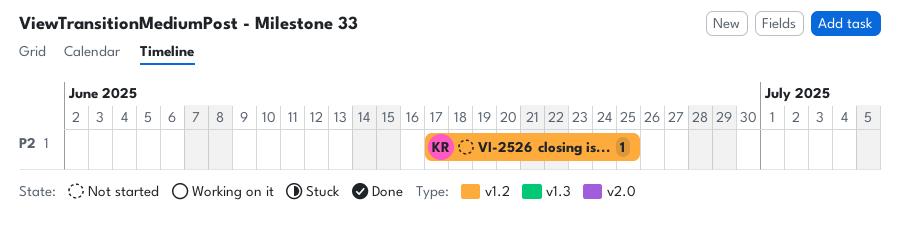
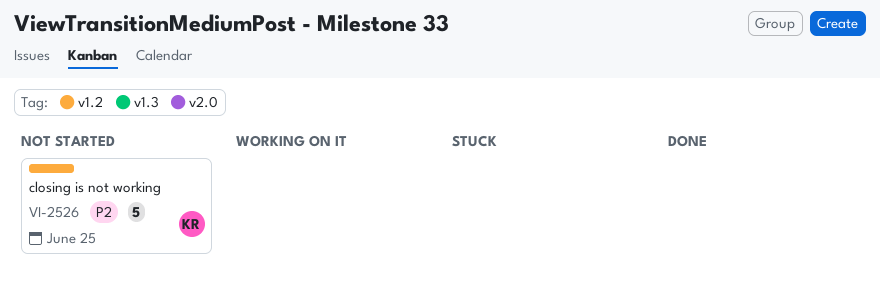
VI-2526, estimate: 1 -> 5

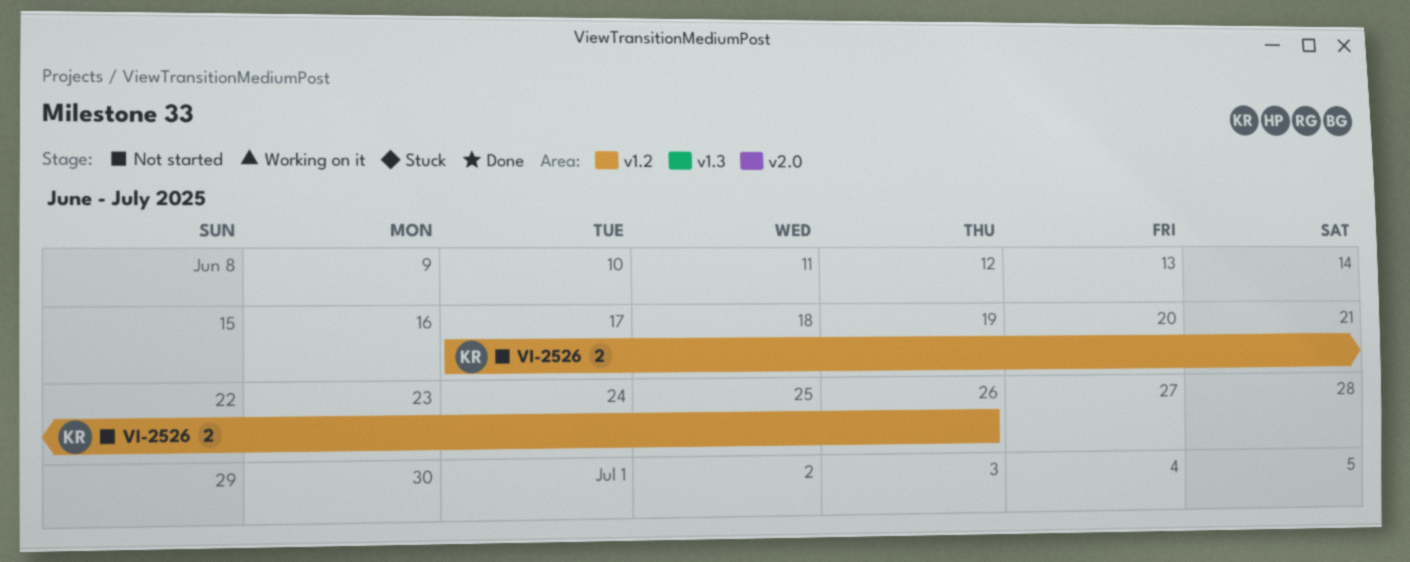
VI-2526, estimate: 5 -> 2
VI-2526, due: Jun 25 -> Jun 26

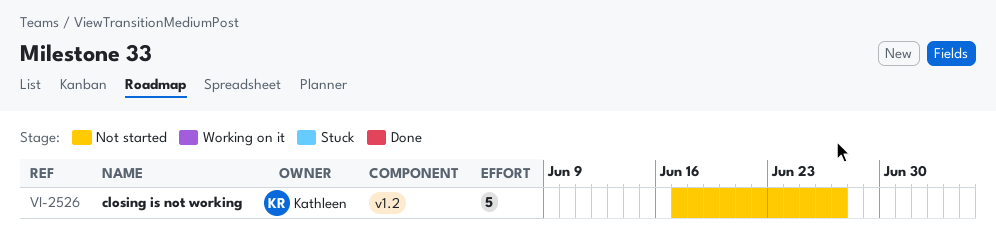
VI-2526, estimate: 2 -> 5
VI-2526, due: Jun 26 -> Jun 27

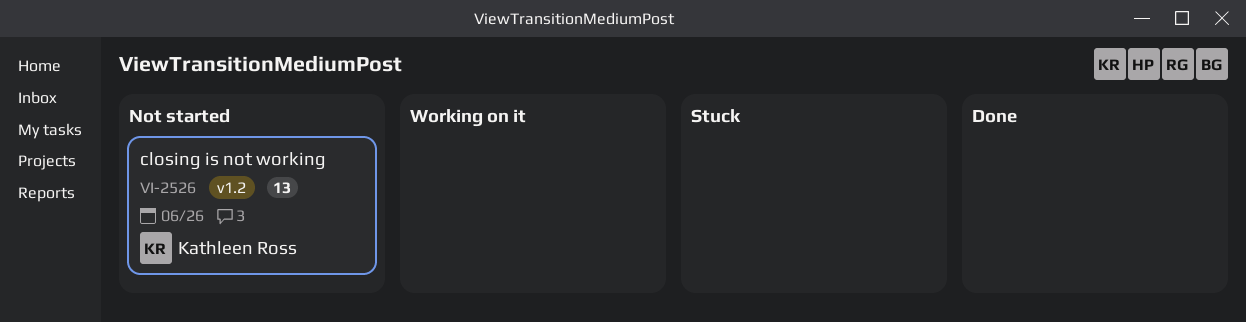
VI-2526, estimate: 5 -> 13
VI-2526, due: Jun 27 -> Jun 26

